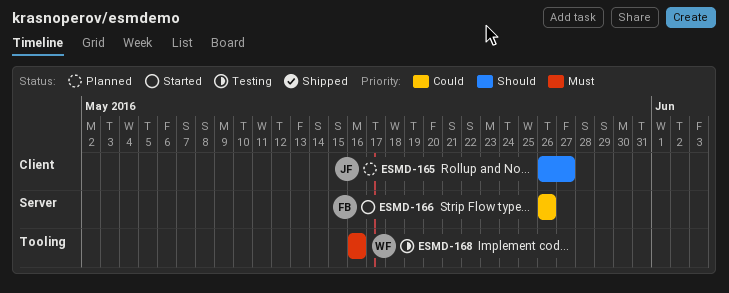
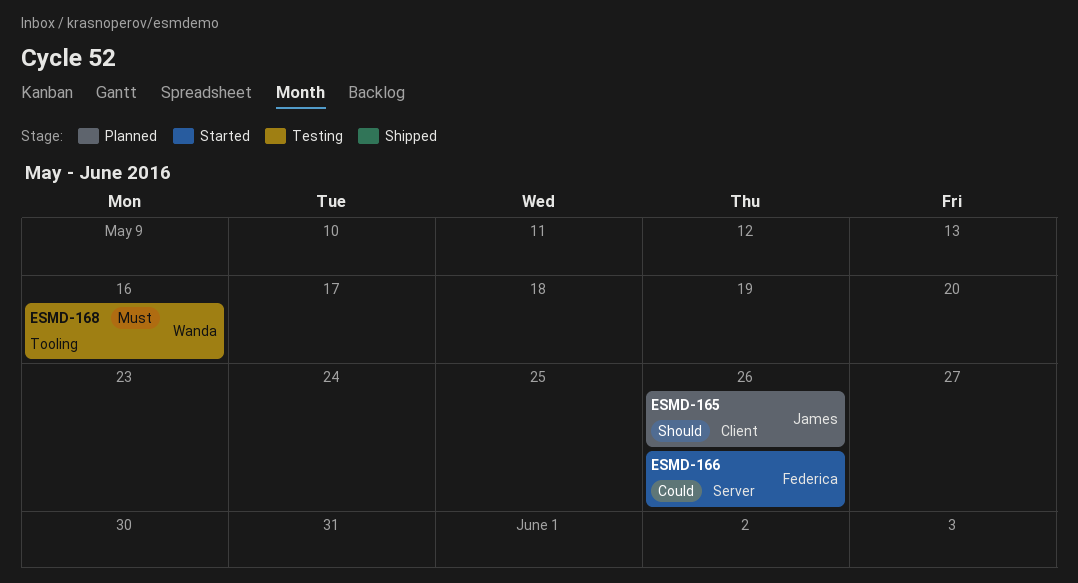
ESMD-165, due: May 27 -> May 26

